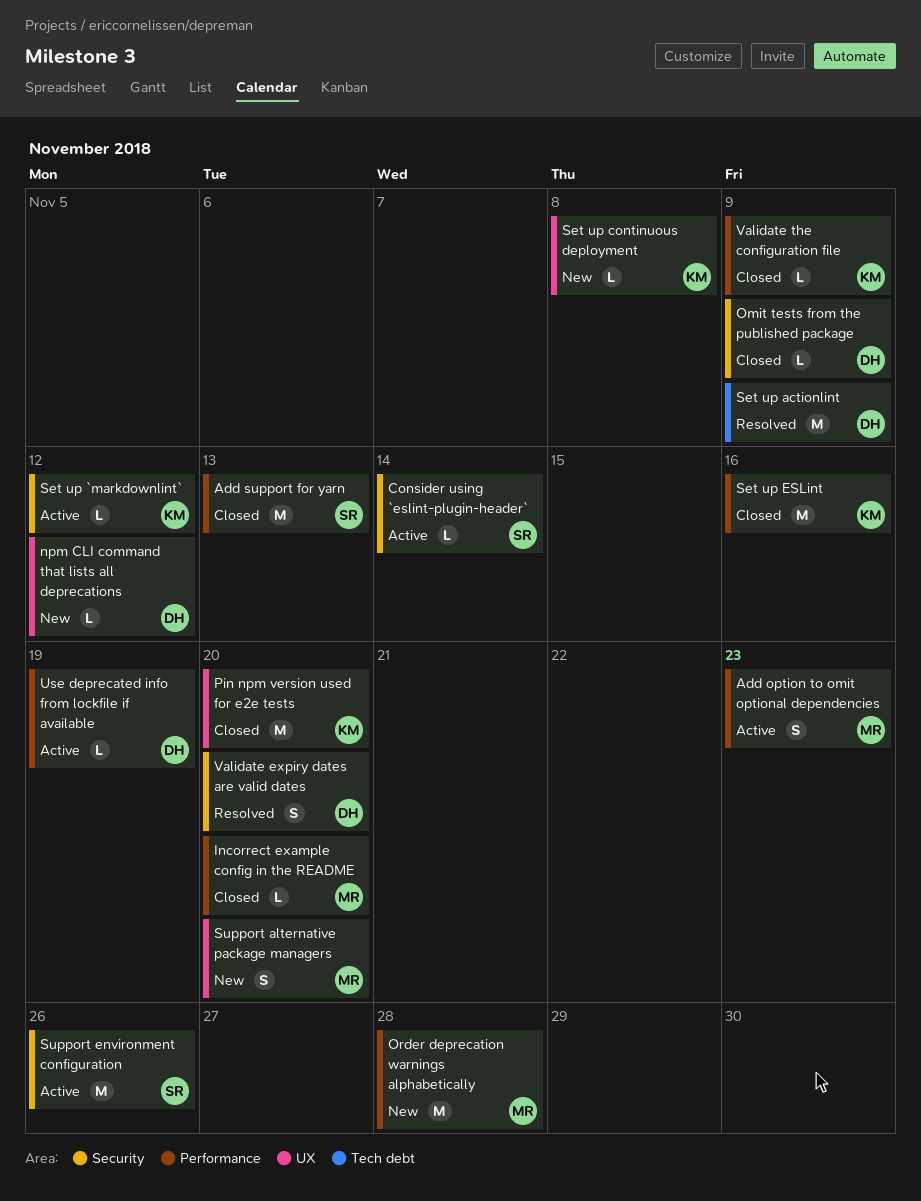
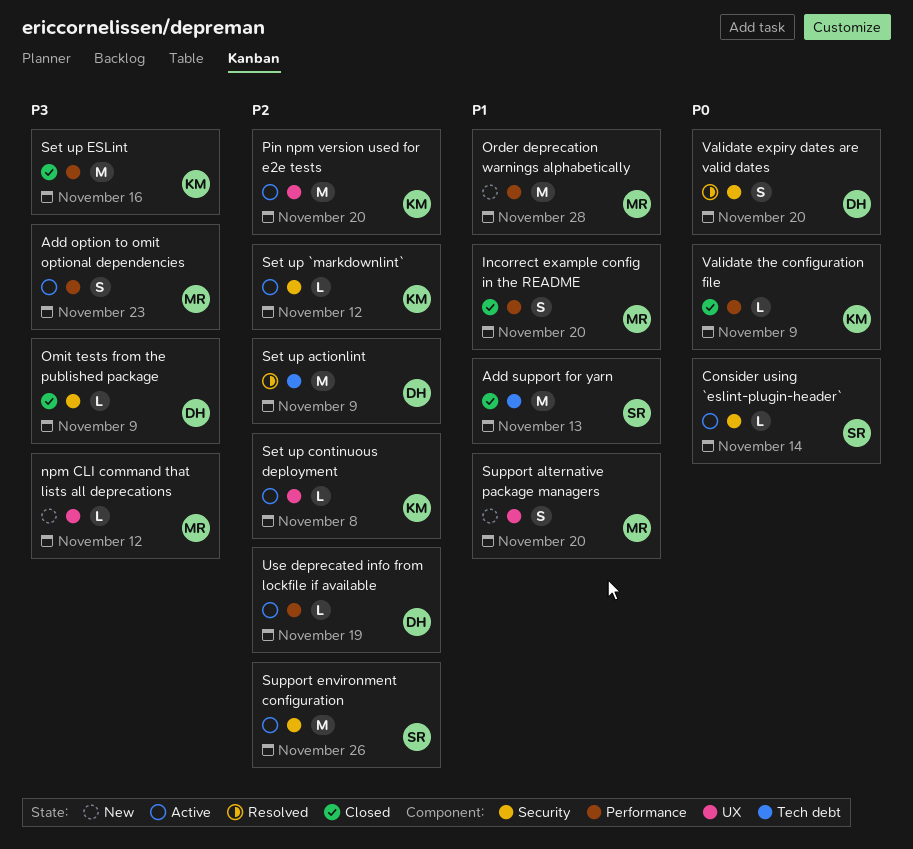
Add support for yarn, label: Performance -> Tech debt
Incorrect example config in the README, estimate: L -> S
npm CLI command that lists all deprecations, owner: DH -> MR
Pin npm version used for e2e tests, status: Closed -> Active
Set up continuous deployment, status: New -> Active

